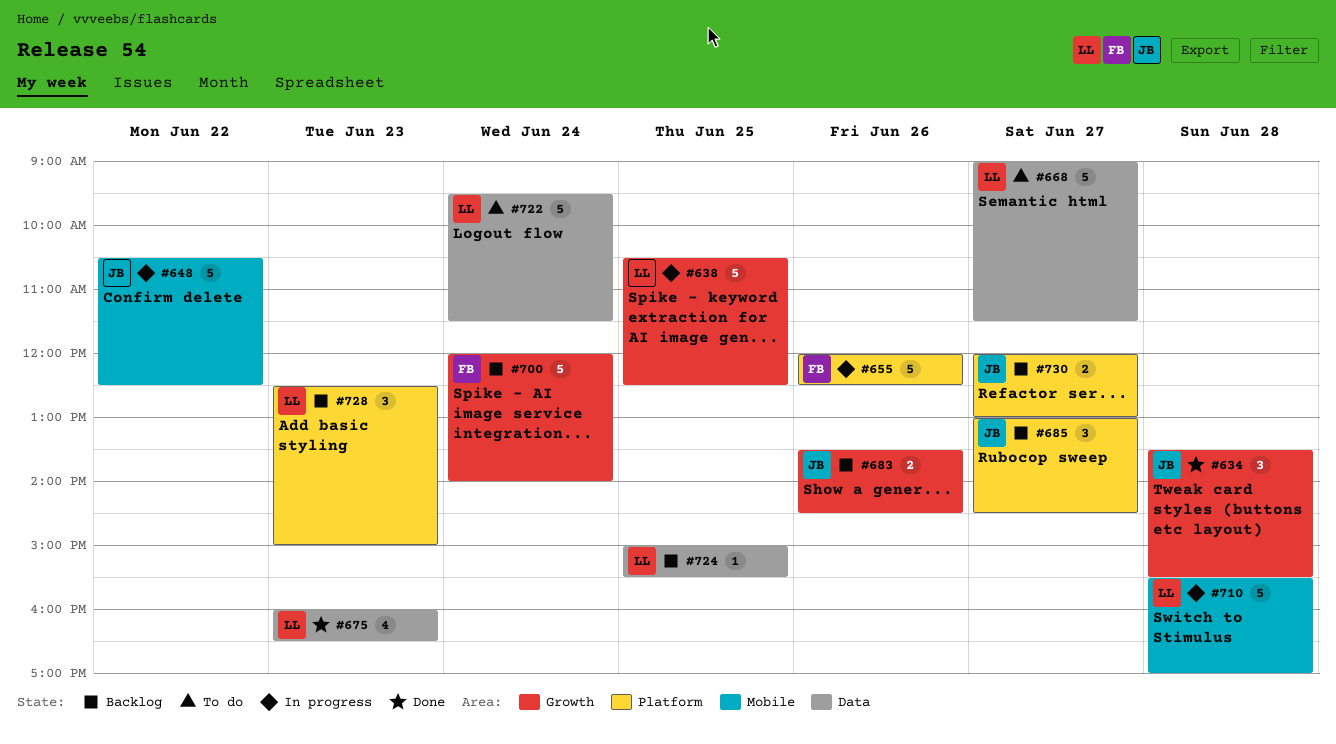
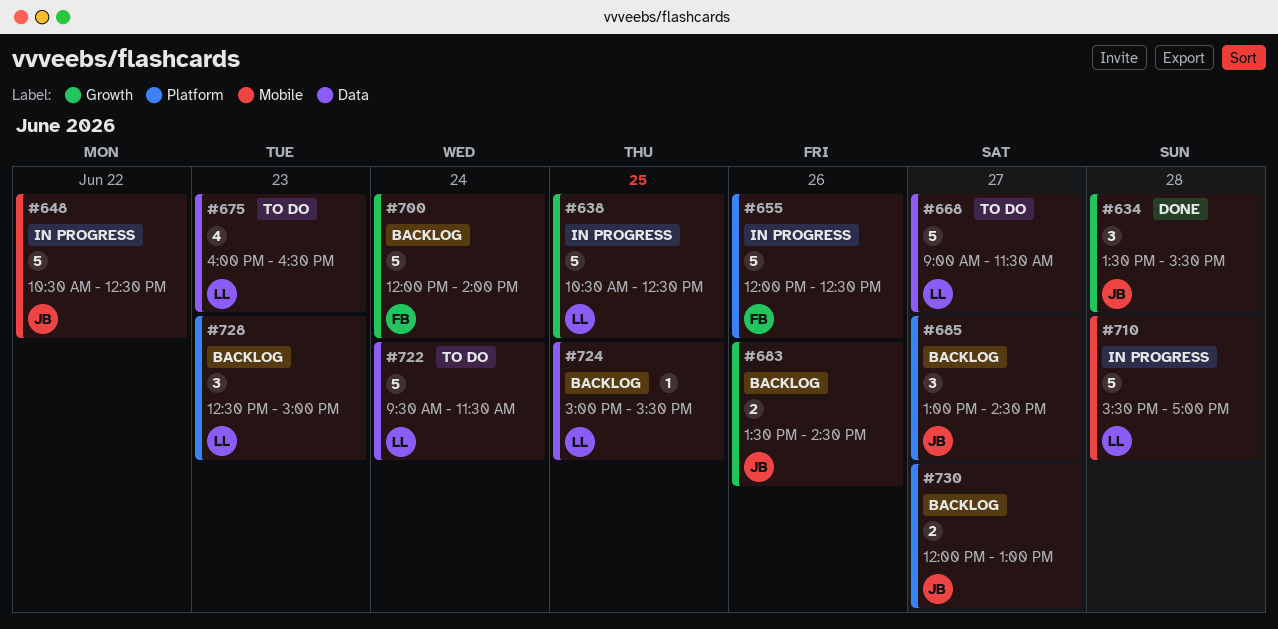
#675, status: Done -> To do

